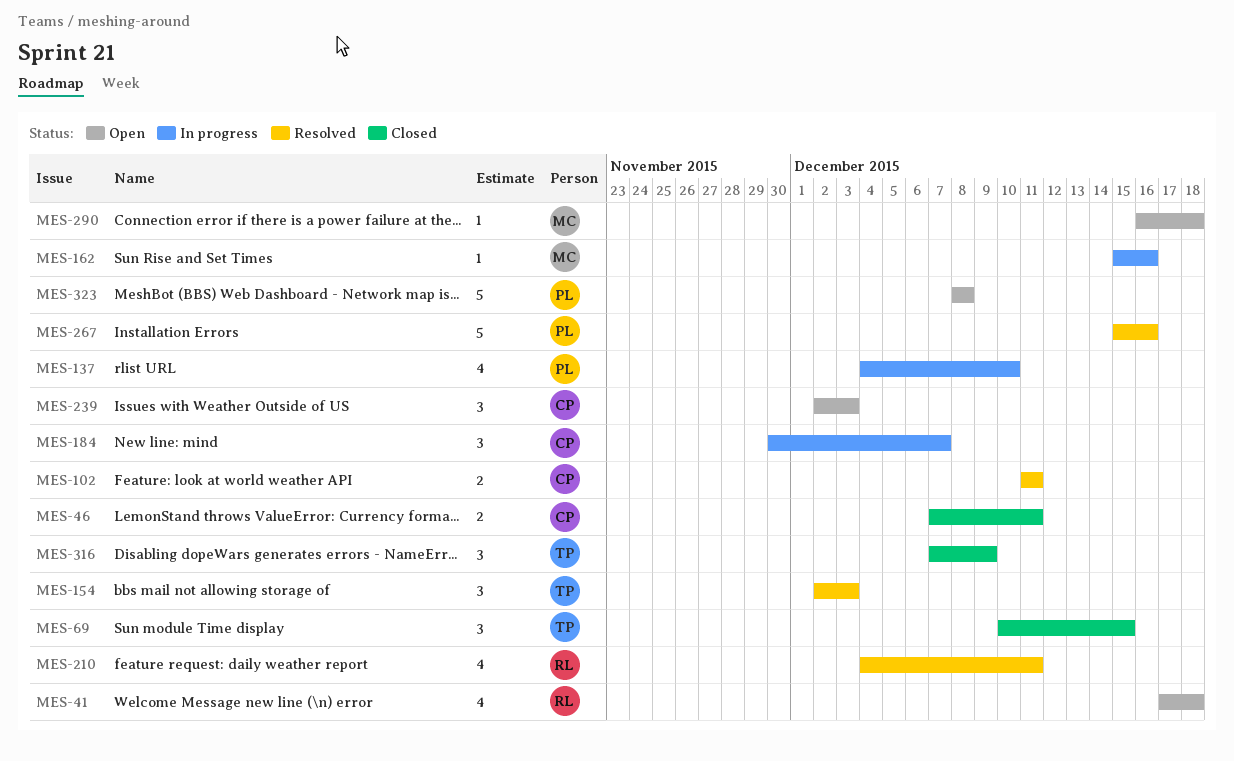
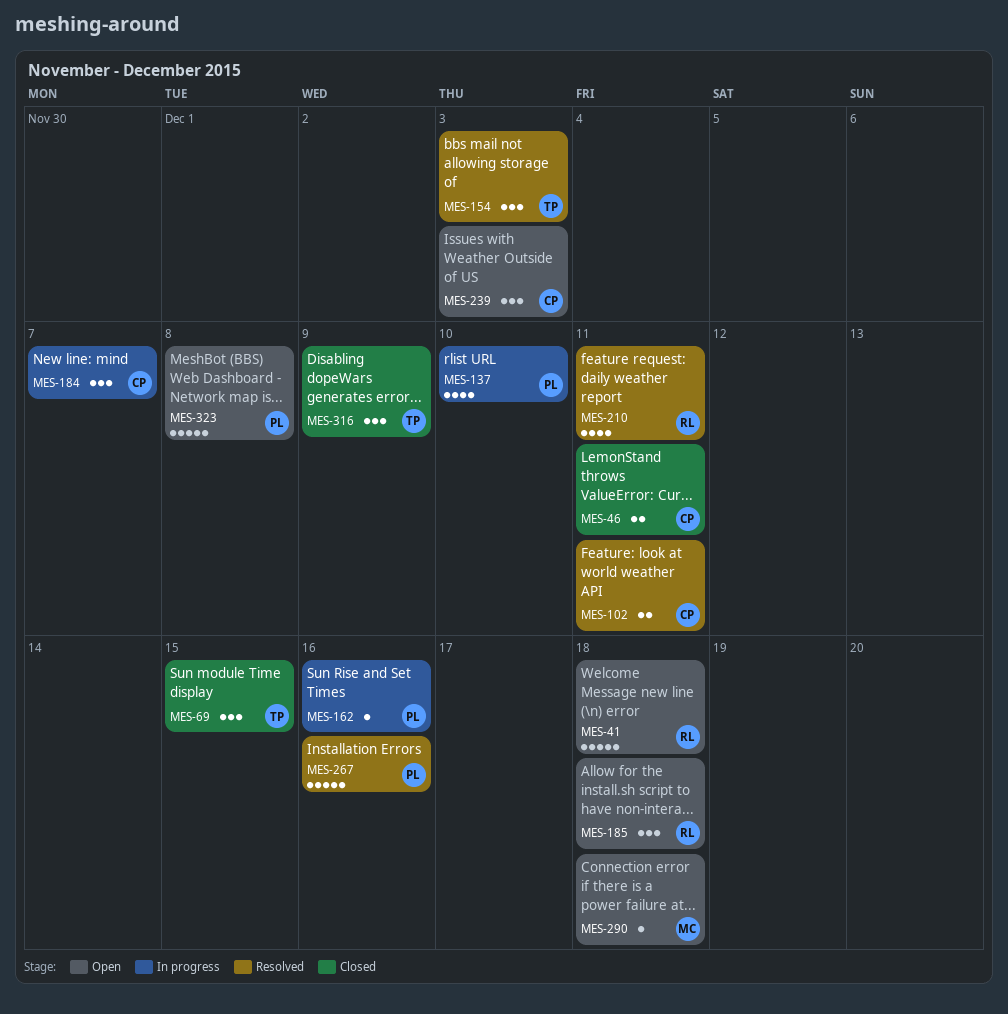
MES-41, estimate: 4 -> 5
MES-162, owner: MC -> PL
MES-185: none -> present

